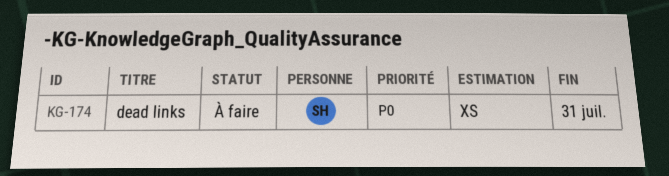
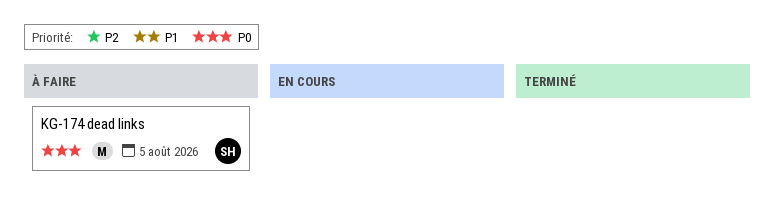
KG-174, estimate: XS -> M
KG-174, due: Jul 31 -> Aug 5

